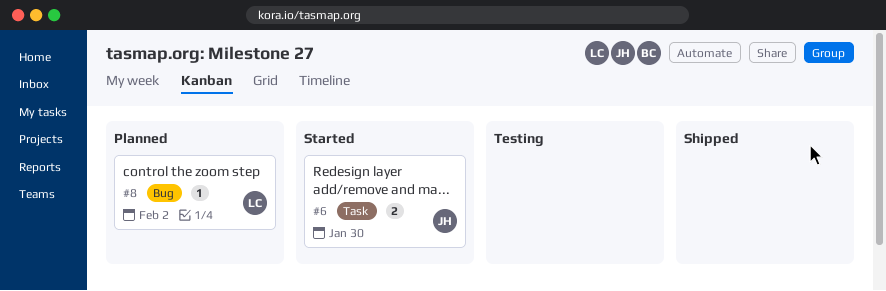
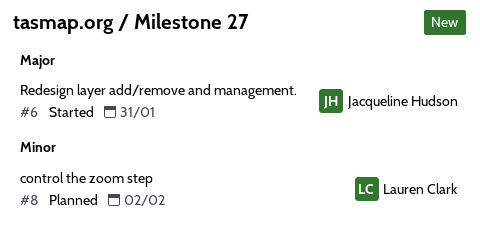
#6, due: Jan 30 -> Jan 31

